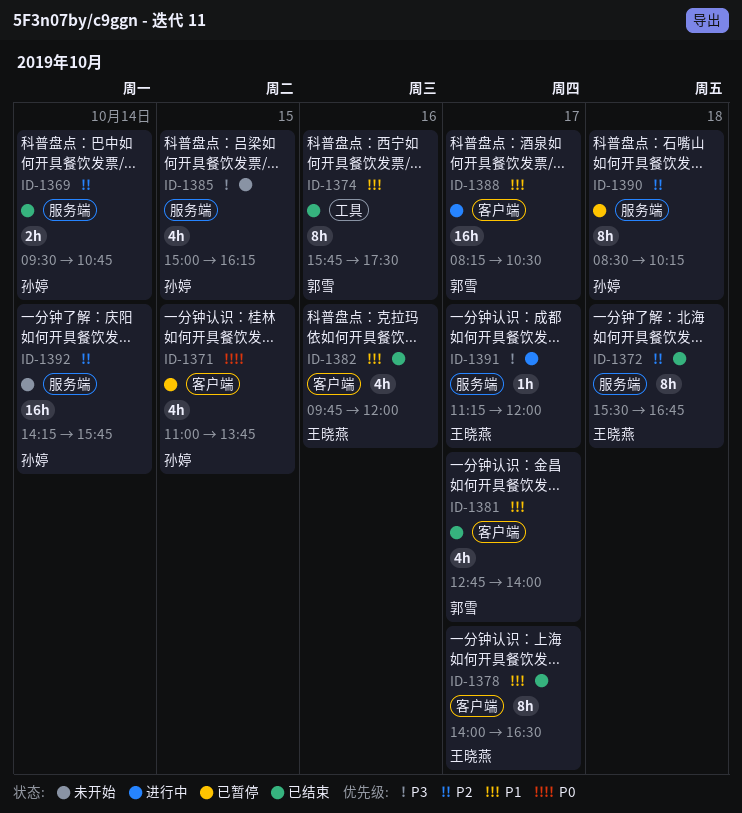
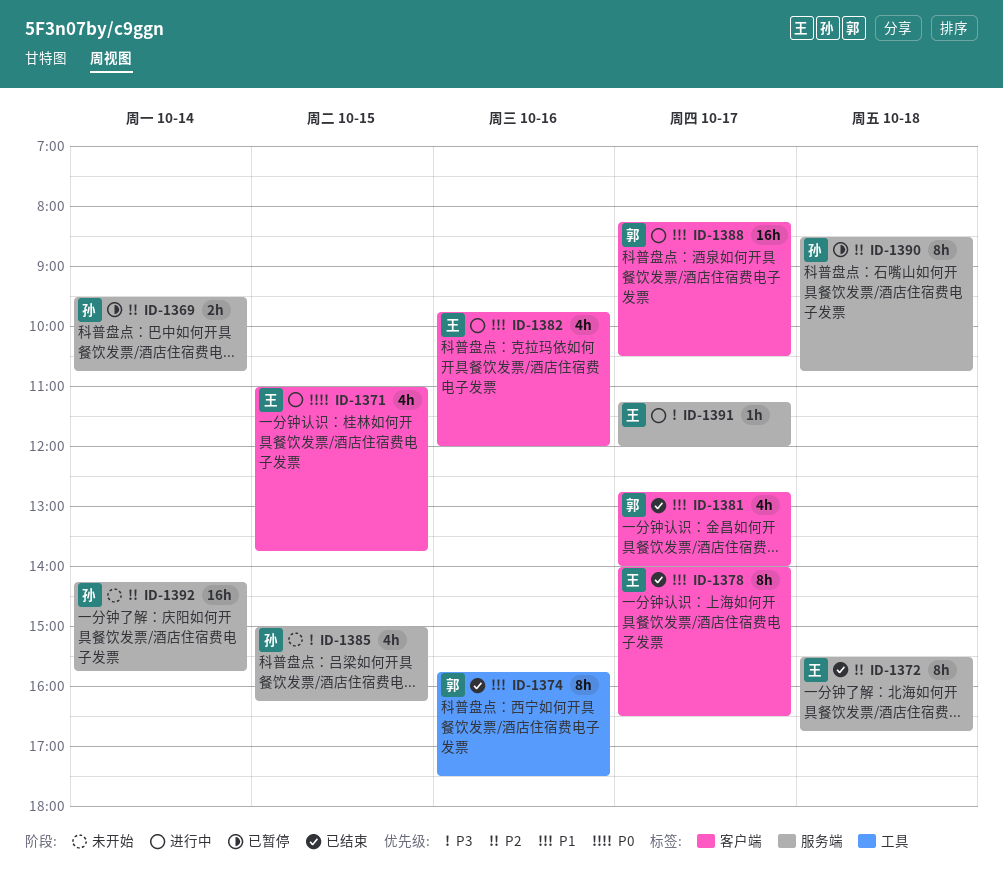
ID-1369, status: 已结束 -> 已暂停
ID-1371, status: 已暂停 -> 进行中
ID-1371, owner: 孙婷 -> 王晓燕
ID-1382, status: 已结束 -> 进行中
ID-1390, ends: 10:15 -> 10:45

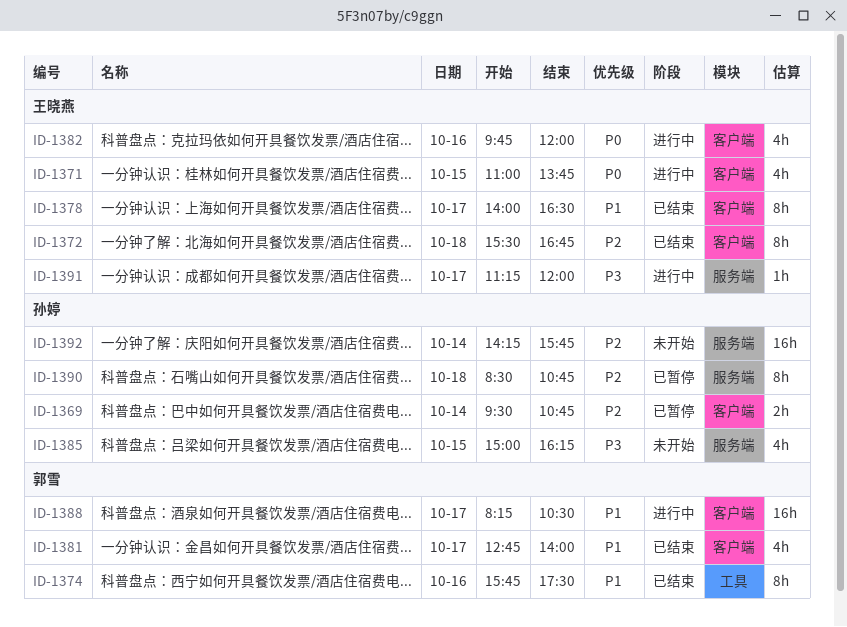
ID-1369, label: 服务端 -> 客户端
ID-1372, label: 服务端 -> 客户端
ID-1382, priority: P1 -> P0

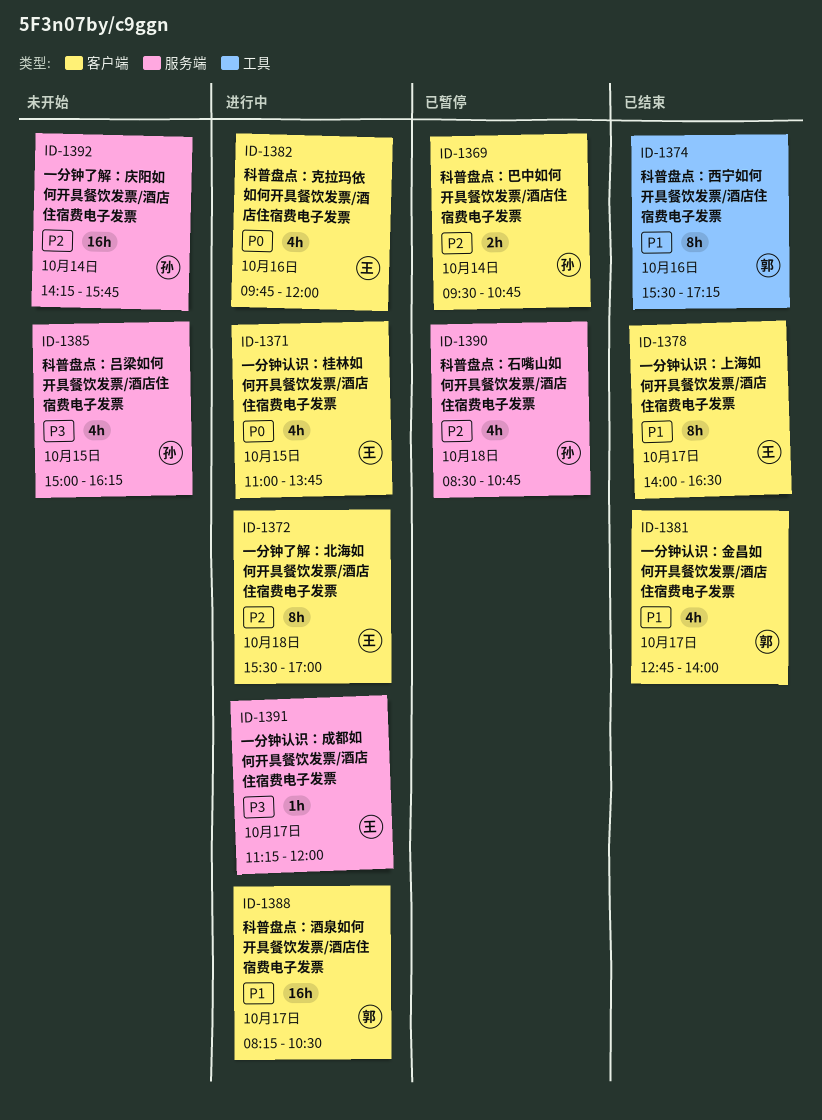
ID-1372, status: 已结束 -> 进行中
ID-1372, ends: 16:45 -> 17:00
ID-1374, begins: 15:45 -> 15:30
ID-1374, ends: 17:30 -> 17:15
ID-1390, estimate: 8h -> 4h

